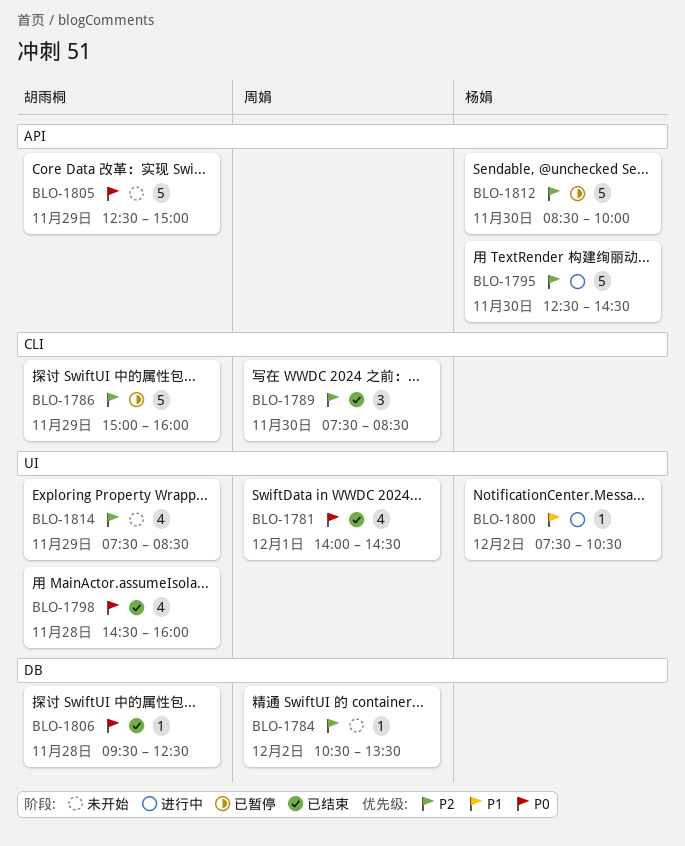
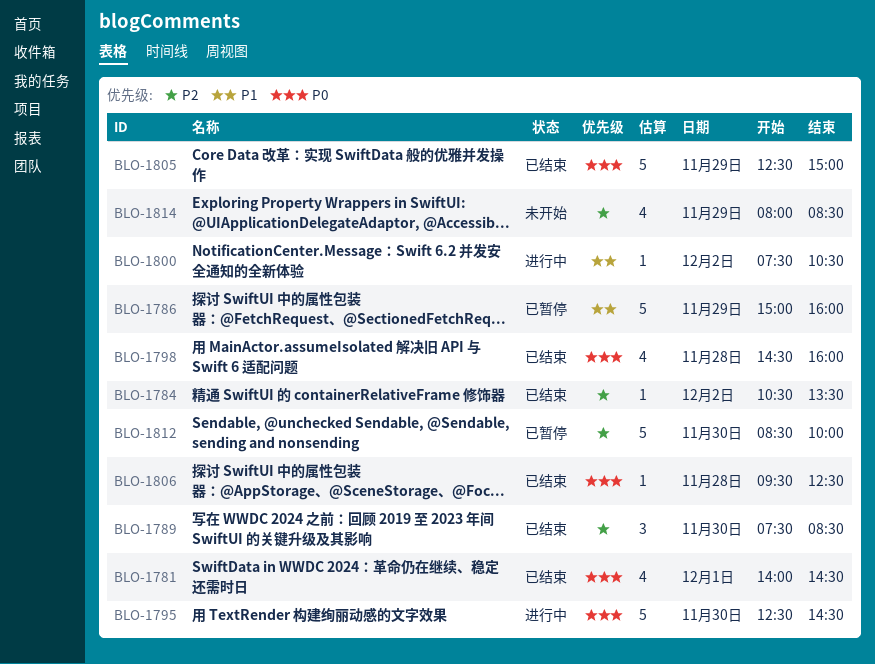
BLO-1784, status: 未开始 -> 已结束
BLO-1786, priority: P2 -> P1
BLO-1795, priority: P2 -> P0
BLO-1805, status: 未开始 -> 已结束
BLO-1814, begins: 07:30 -> 08:00

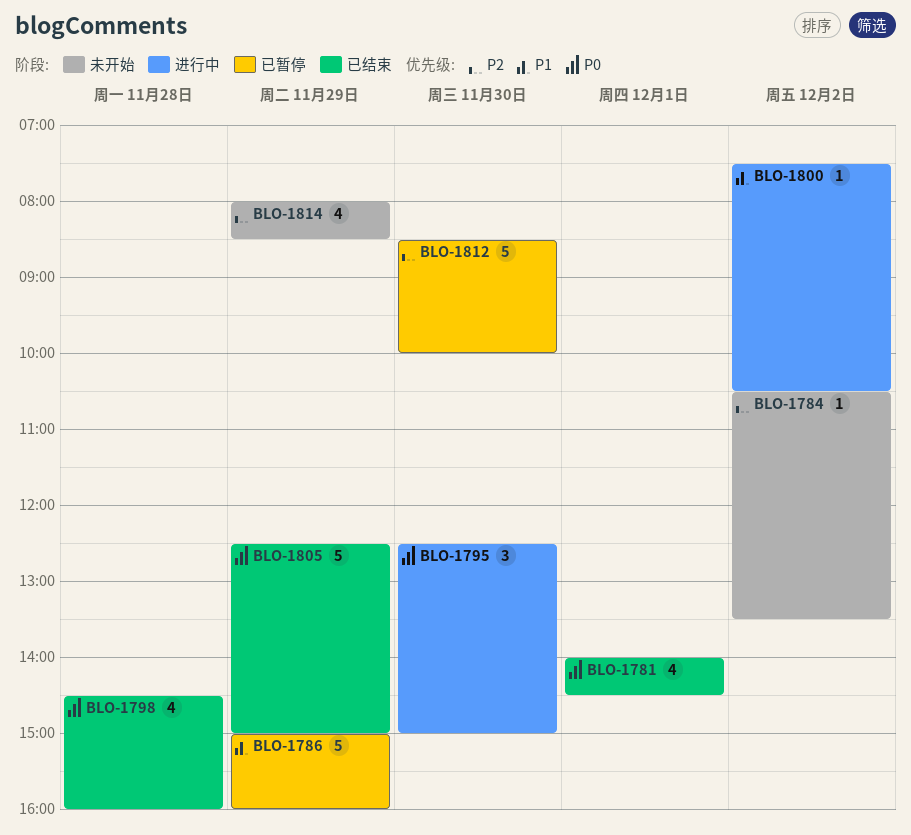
BLO-1784, status: 已结束 -> 未开始
BLO-1789: present -> none
BLO-1795, estimate: 5 -> 3
BLO-1795, ends: 14:30 -> 15:00
BLO-1806: present -> none

